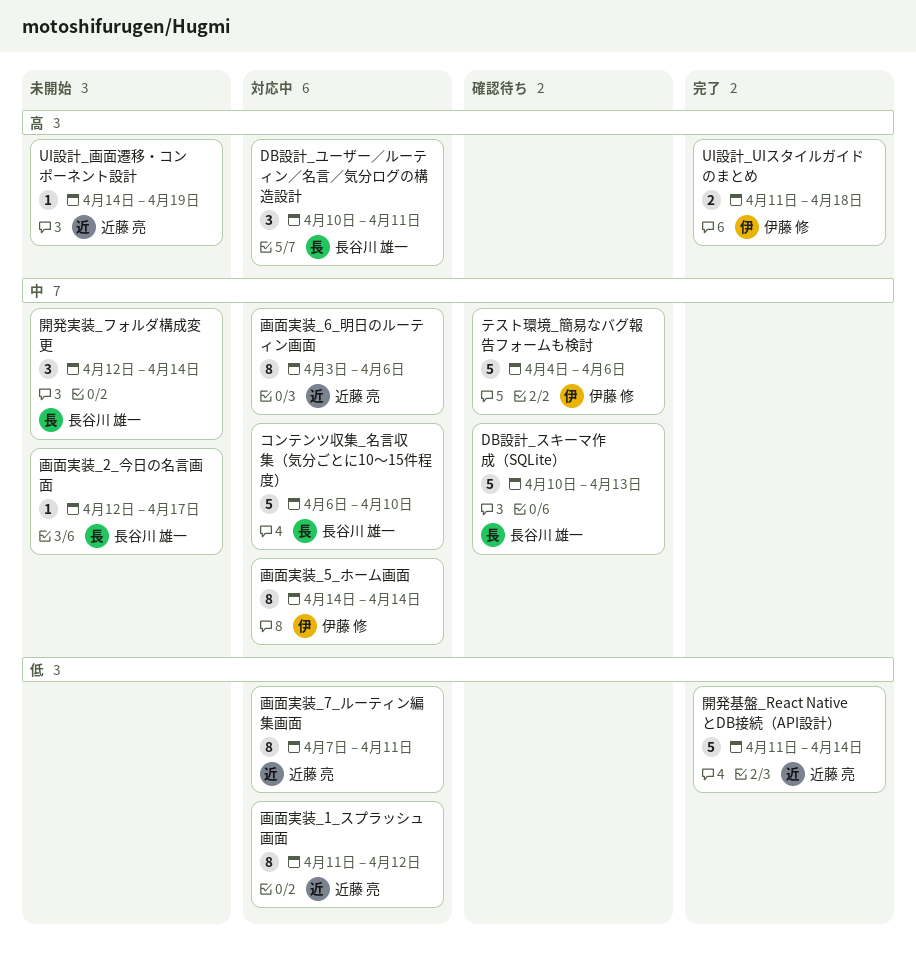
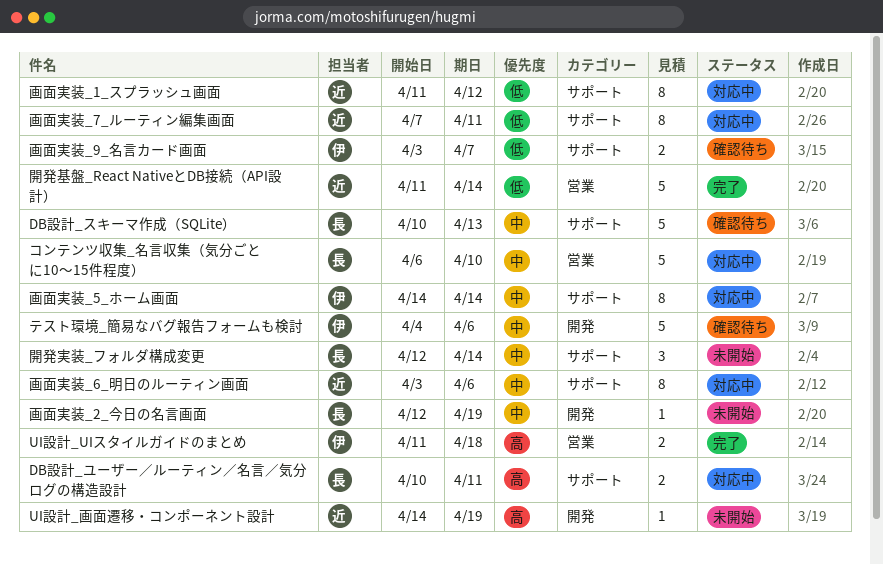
DB設計_ユーザー／ルーティン／名言／気分ログの構造設計, estimate: 3 -> 2
画面実装_2_今日の名言画面, due: Apr 17 -> Apr 19
画面実装_9_名言カード画面: none -> present

